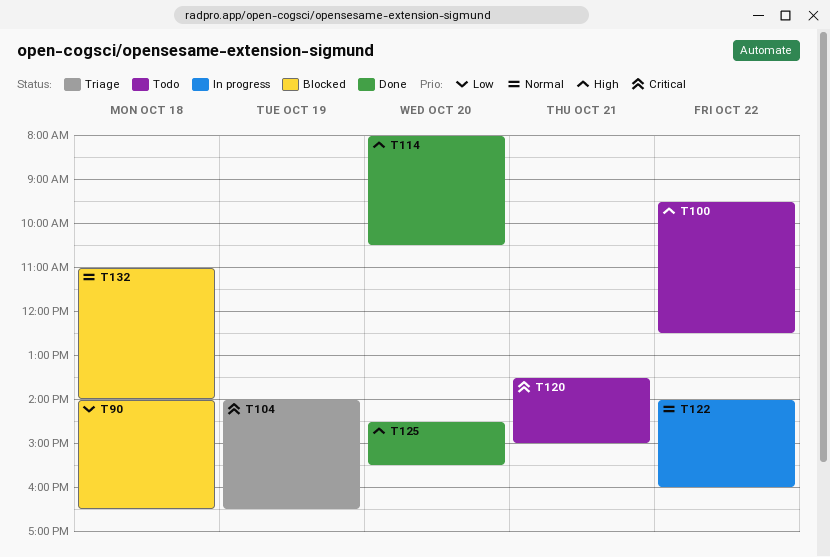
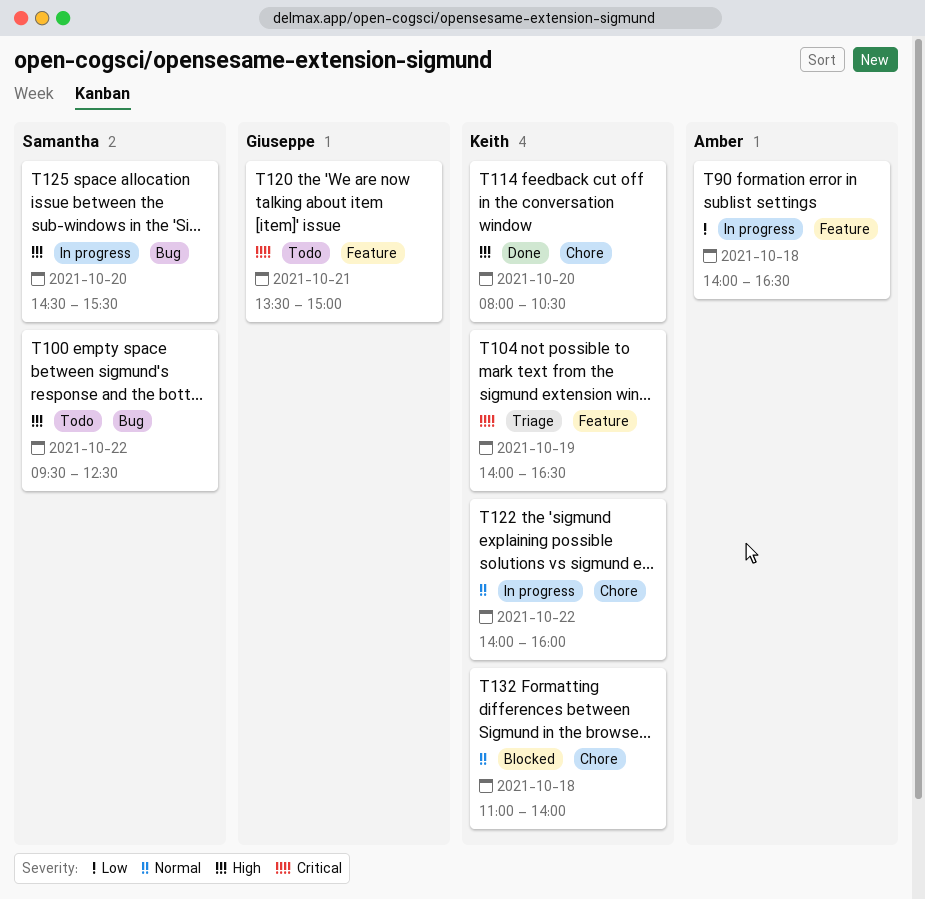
T90, status: Blocked -> In progress
T125, status: Done -> In progress

